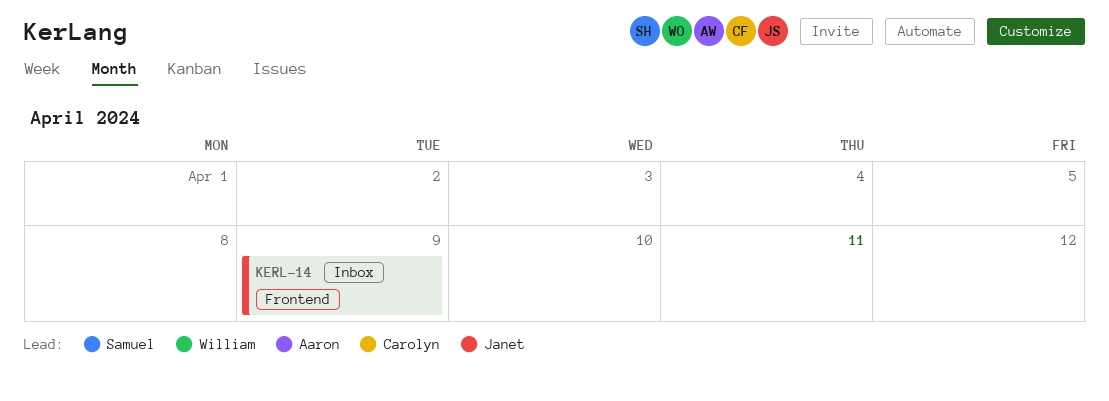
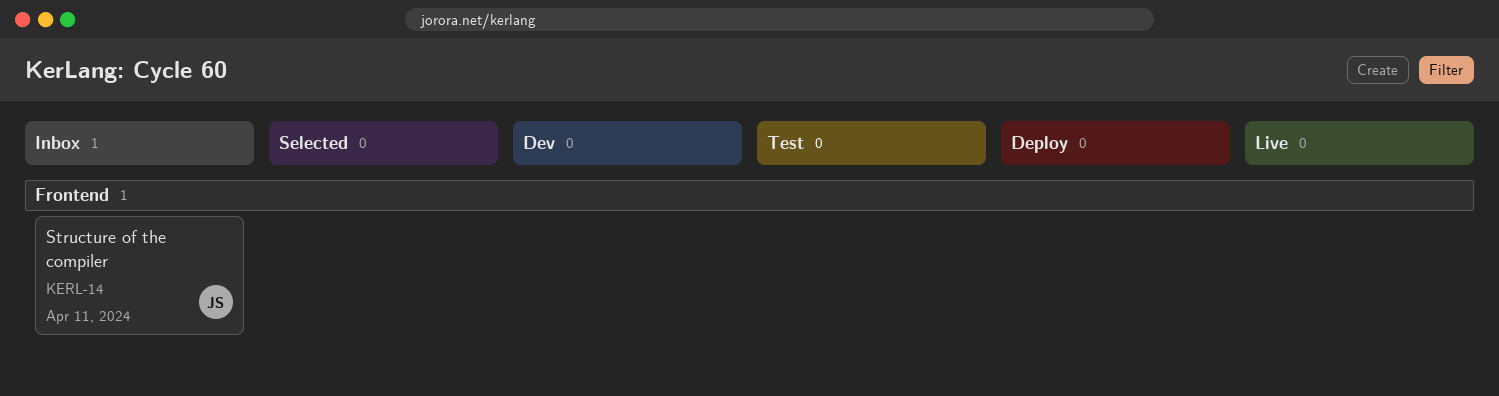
KERL-14, due: Apr 9 -> Apr 11

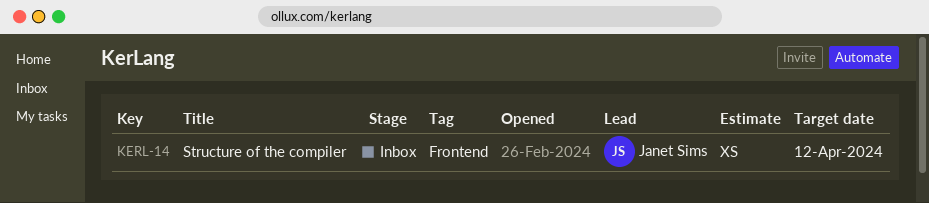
KERL-14, due: Apr 11 -> Apr 12

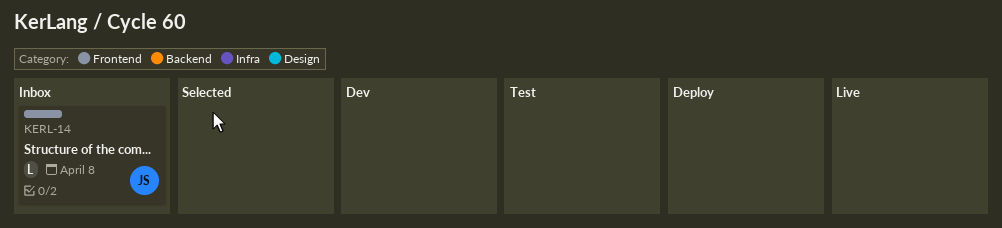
KERL-14, estimate: XS -> L
KERL-14, due: Apr 12 -> Apr 8

